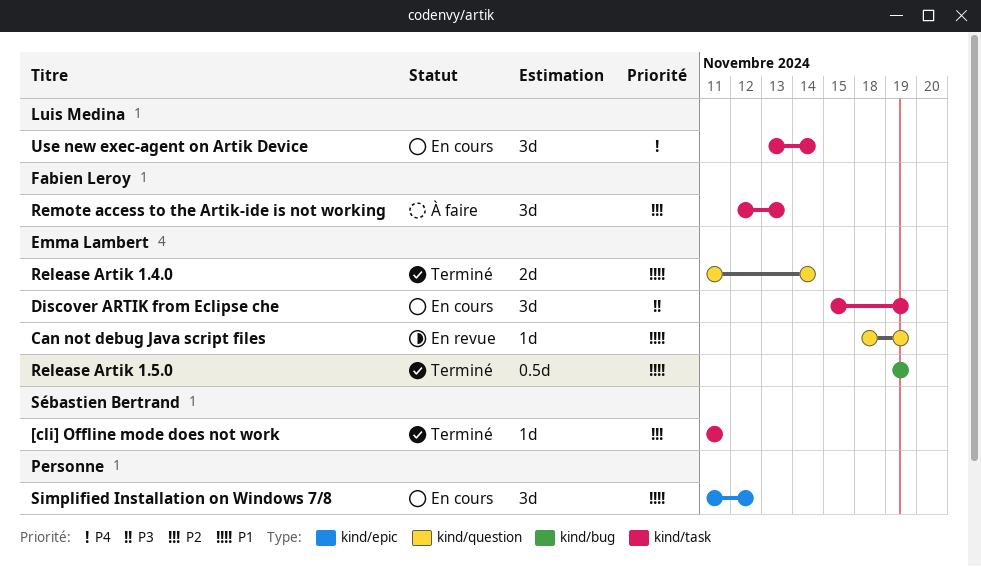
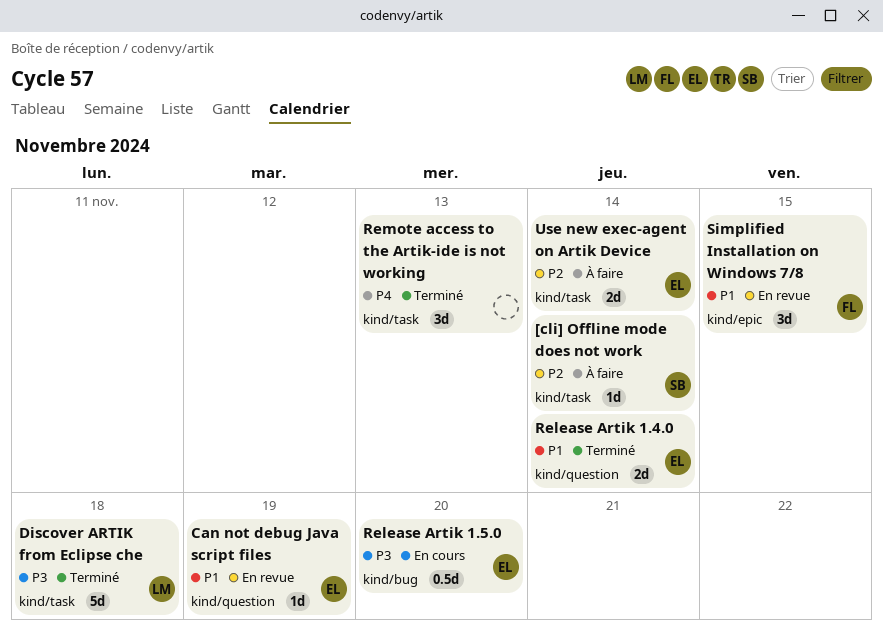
[cli] Offline mode does not work, status: Terminé -> À faire
[cli] Offline mode does not work, due: Nov 11 -> Nov 14
Discover ARTIK from Eclipse che, status: En cours -> Terminé
Discover ARTIK from Eclipse che, owner: Emma Lambert -> Luis Medina
Discover ARTIK from Eclipse che, estimate: 3d -> 5d
Discover ARTIK from Eclipse che, due: Nov 19 -> Nov 18
Release Artik 1.5.0, status: Terminé -> En cours
Release Artik 1.5.0, priority: P1 -> P3
Release Artik 1.5.0, due: Nov 19 -> Nov 20
Remote access to the Artik-ide is not working, status: À faire -> Terminé
Remote access to the Artik-ide is not working, owner: Fabien Leroy -> none
Remote access to the Artik-ide is not working, priority: P2 -> P4
Simplified Installation on Windows 7/8, status: En cours -> En revue
Simplified Installation on Windows 7/8, owner: none -> Fabien Leroy
Simplified Installation on Windows 7/8, due: Nov 12 -> Nov 15
Use new exec-agent on Artik Device, status: En cours -> À faire
Use new exec-agent on Artik Device, owner: Luis Medina -> Emma Lambert
Use new exec-agent on Artik Device, priority: P4 -> P2
Use new exec-agent on Artik Device, estimate: 3d -> 2d

